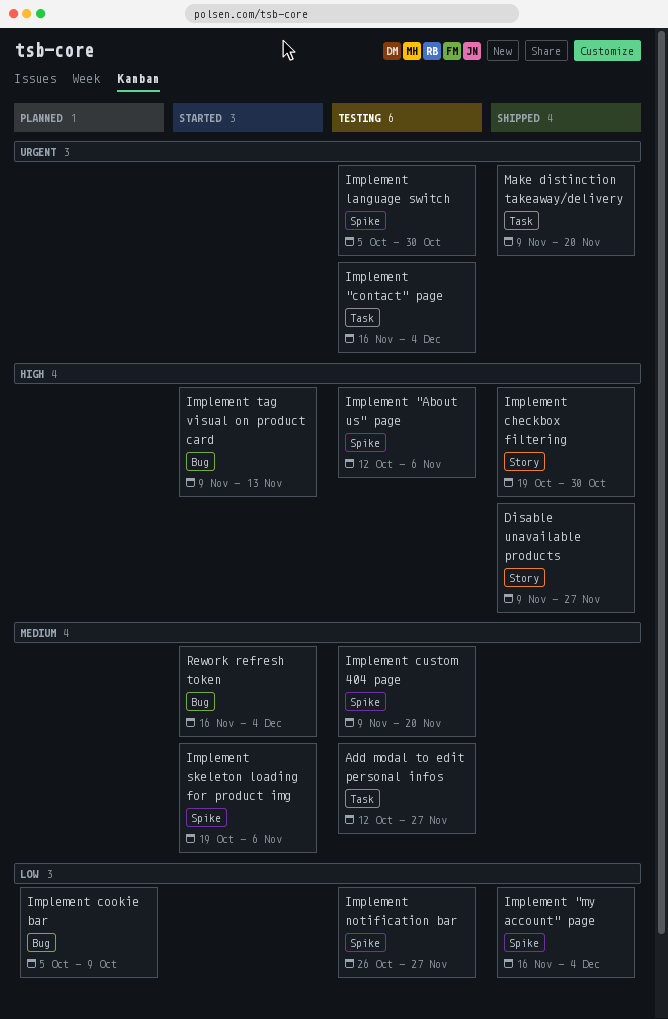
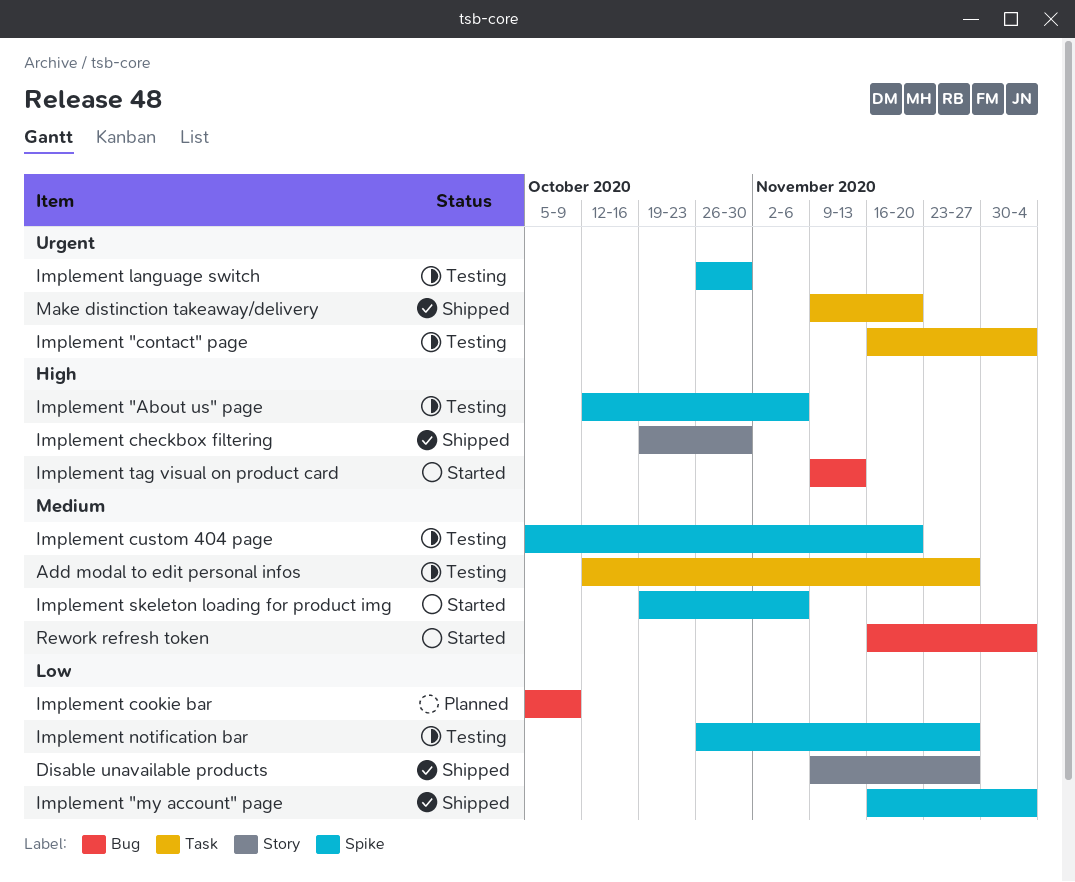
Disable unavailable products, priority: High -> Low
Implement custom 404 page, start: Nov 9 -> Oct 5
Implement language switch, start: Oct 5 -> Oct 26

